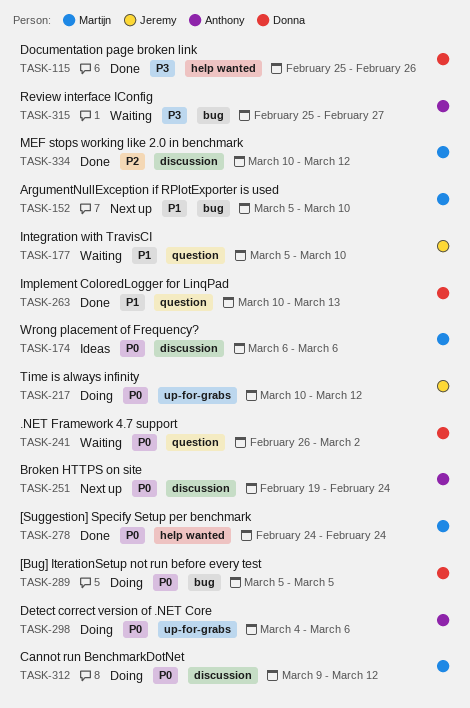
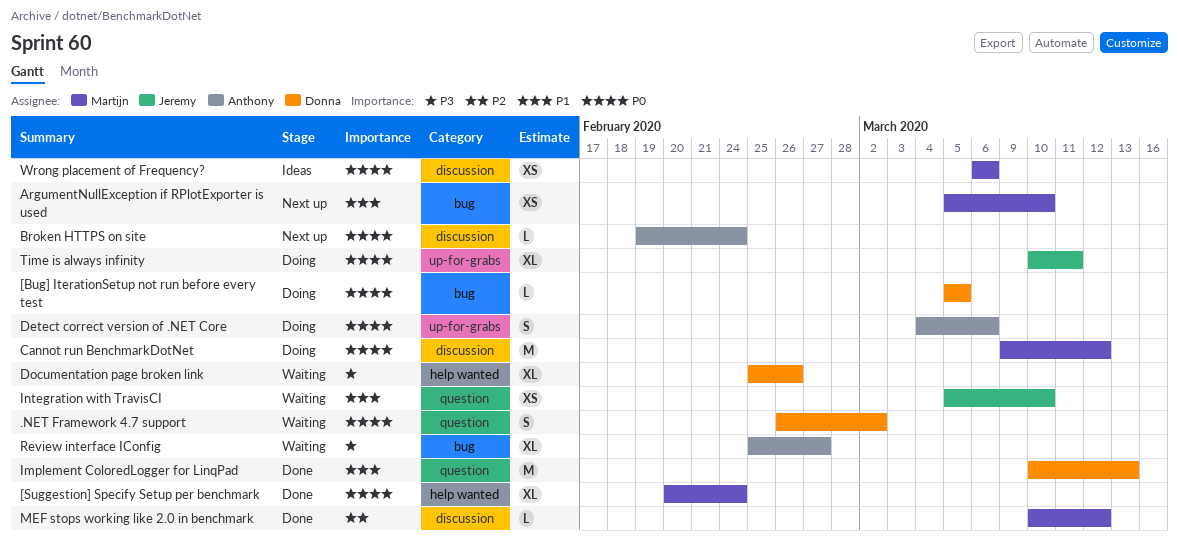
[Suggestion] Specify Setup per benchmark, start: Feb 24 -> Feb 20
Documentation page broken link, status: Done -> Waiting
Time is always infinity, due: Mar 12 -> Mar 11

